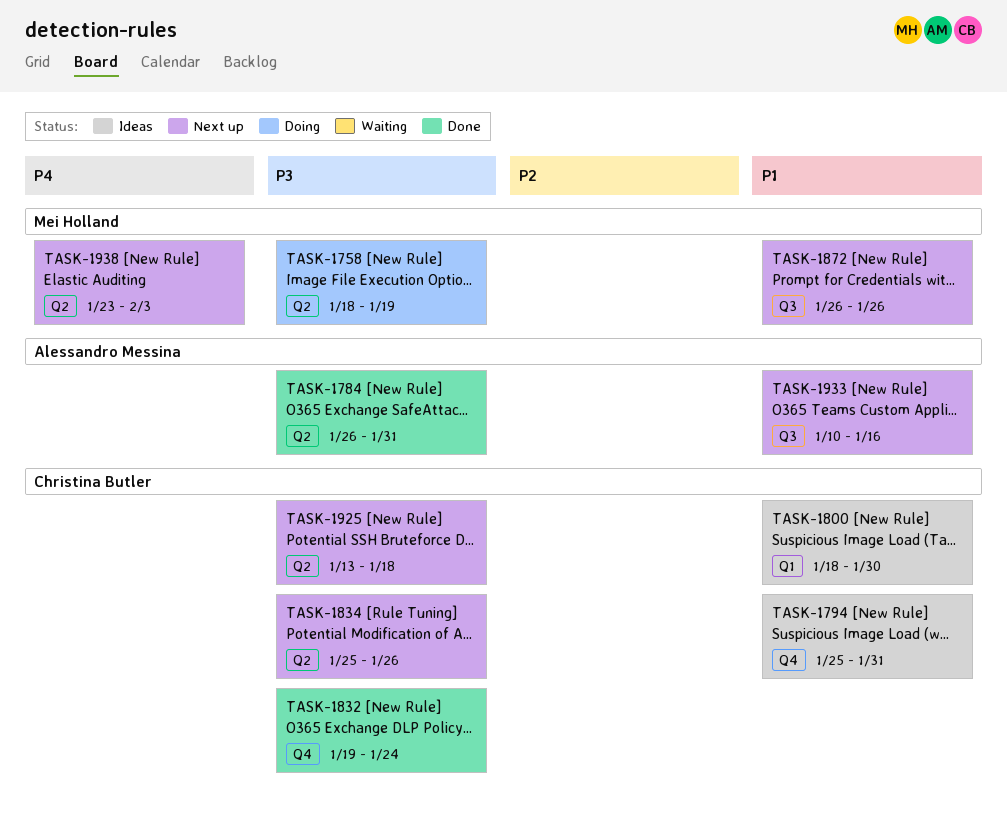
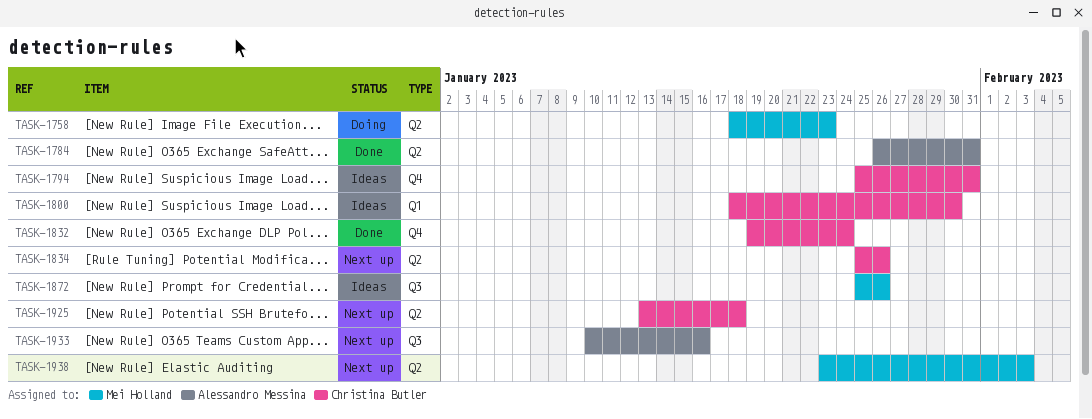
TASK-1758, due: Jan 19 -> Jan 23
TASK-1872, status: Next up -> Ideas
TASK-1872, start: Jan 26 -> Jan 25

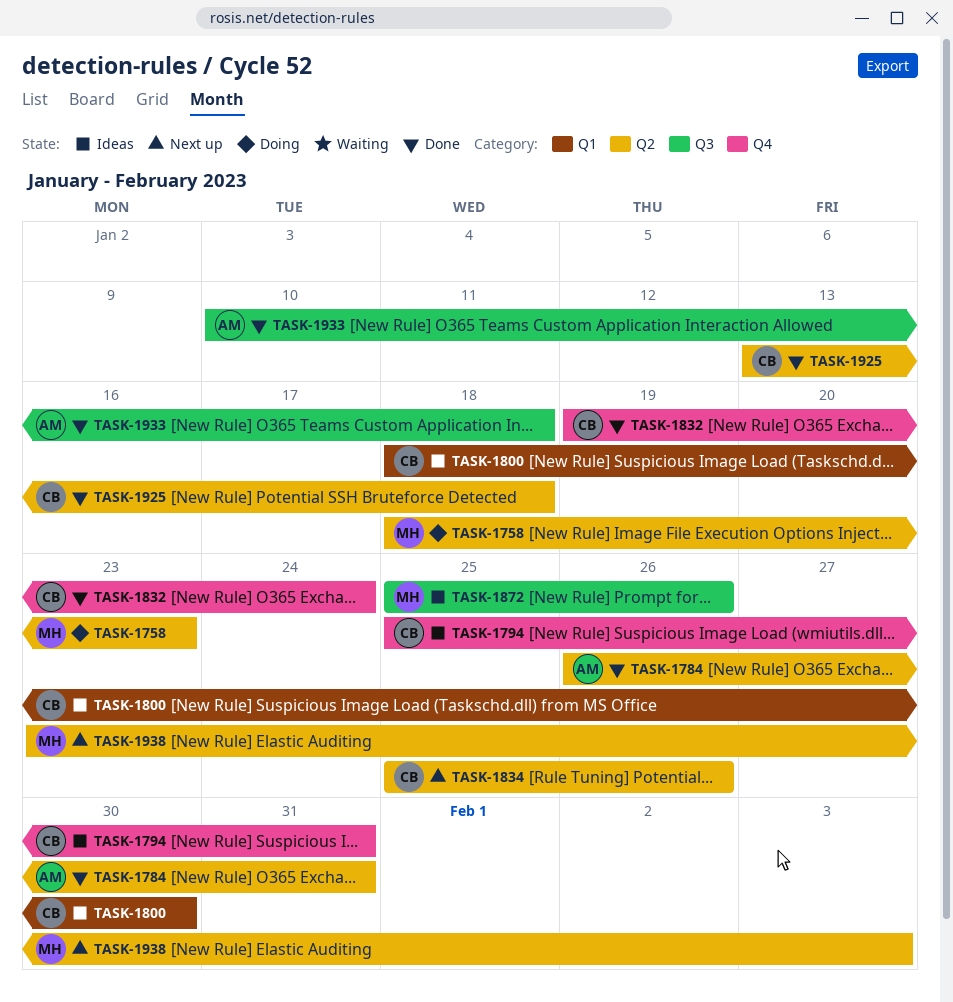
TASK-1925, status: Next up -> Done
TASK-1933, status: Next up -> Done
TASK-1933, due: Jan 16 -> Jan 18

